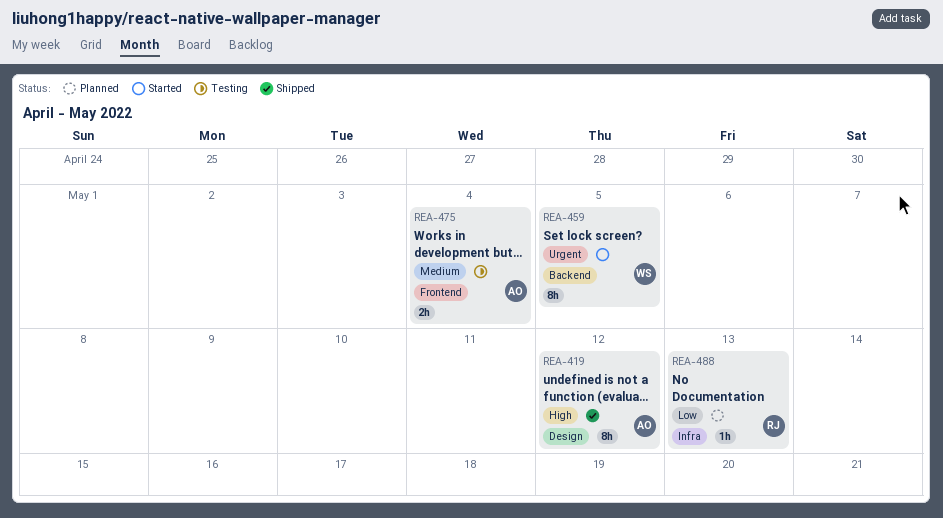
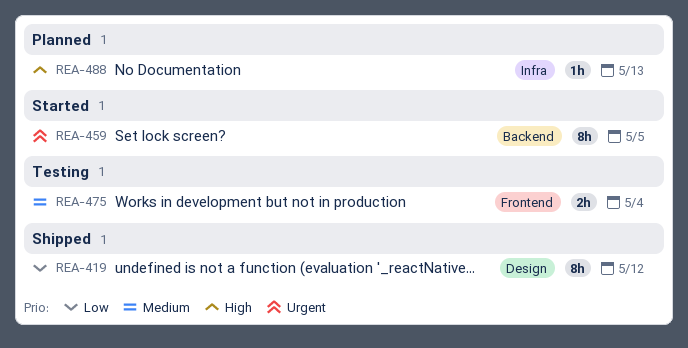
REA-419, priority: High -> Low
REA-488, priority: Low -> High

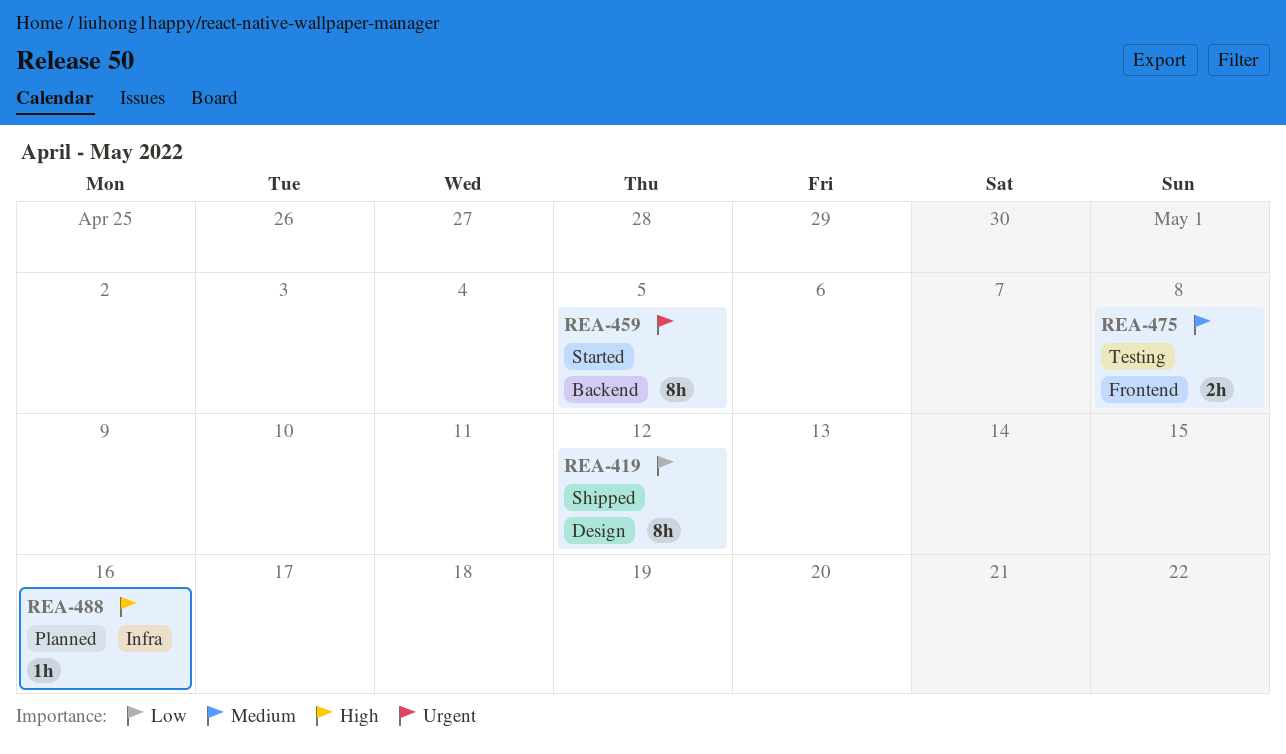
REA-475, due: May 4 -> May 8
REA-488, due: May 13 -> May 16

